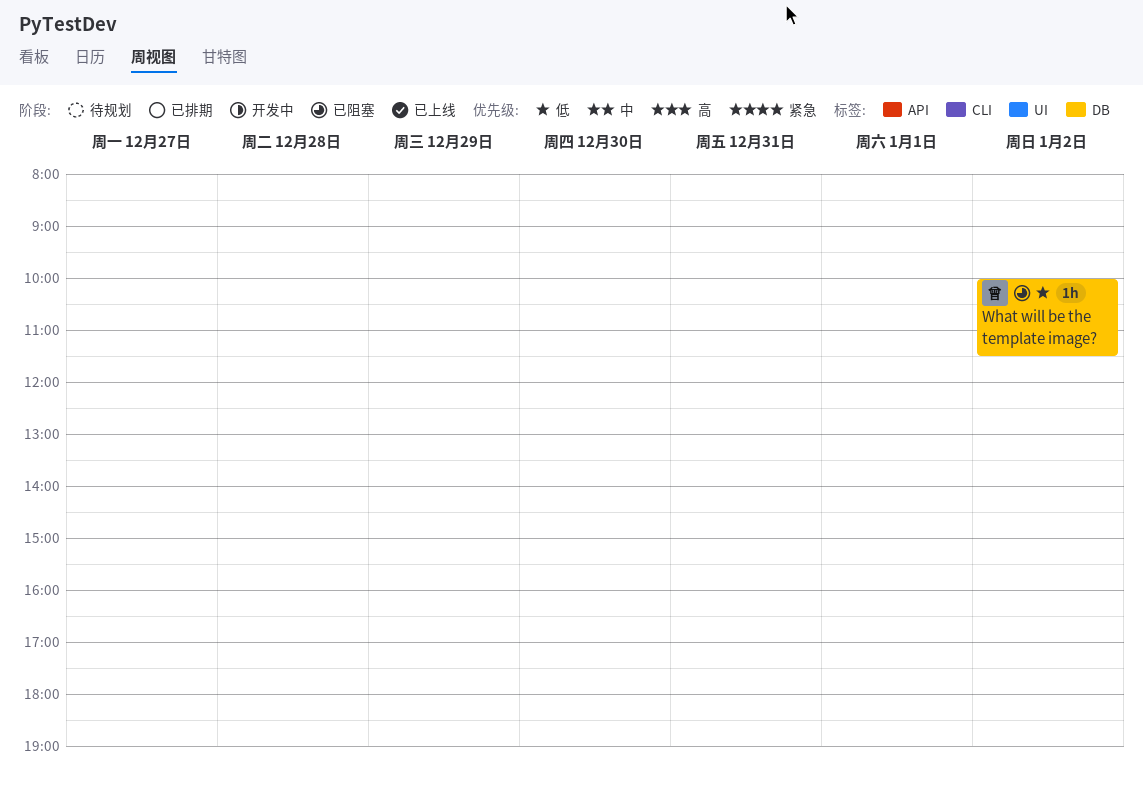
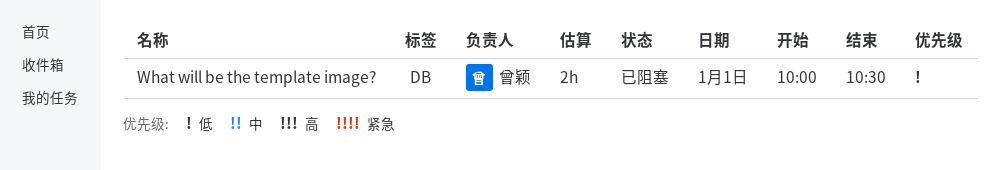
What will be the template image?, estimate: 1h -> 2h
What will be the template image?, day: Jan 2 -> Jan 1
What will be the template image?, ends: 11:30 -> 10:30

